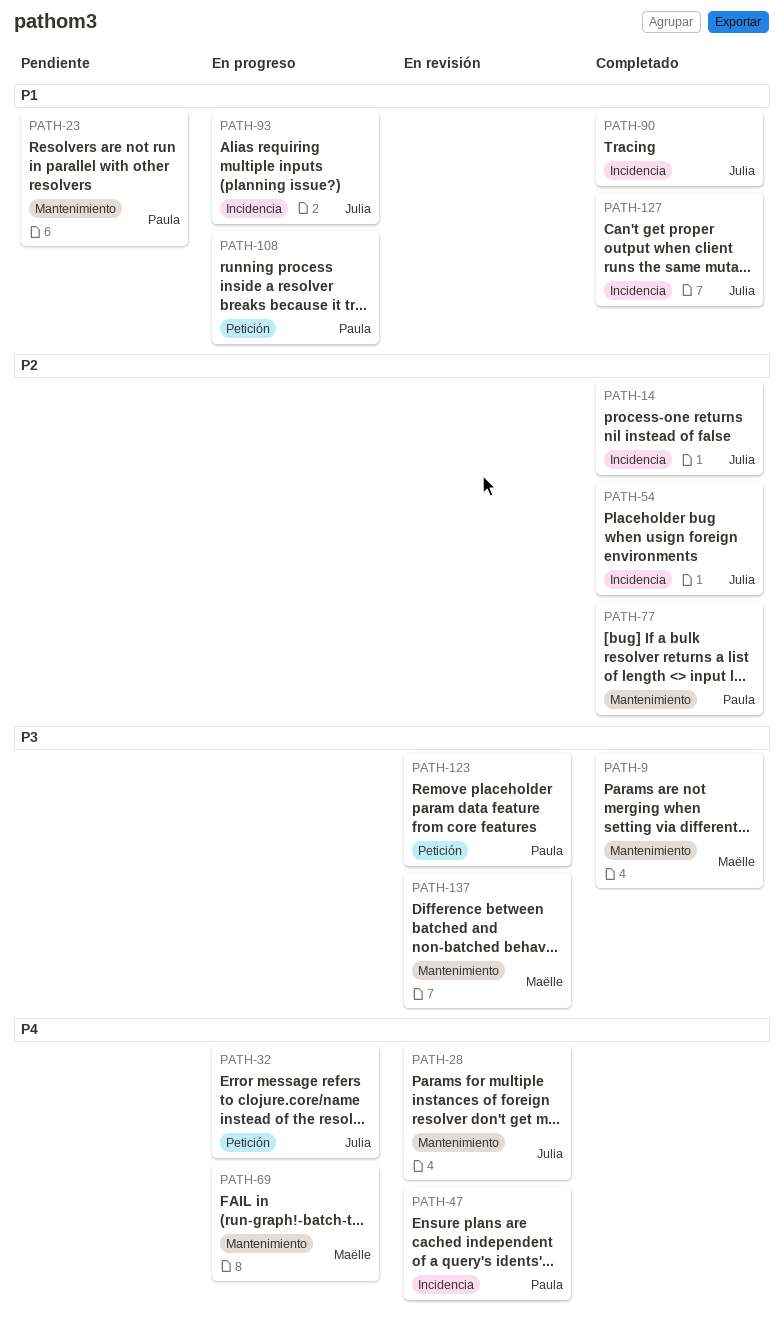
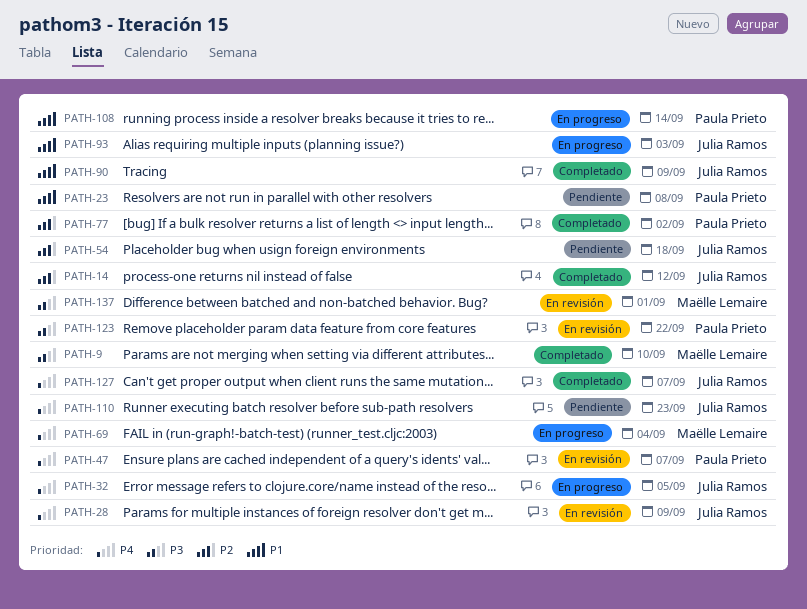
PATH-54, status: Completado -> Pendiente
PATH-110: none -> present
PATH-127, priority: P1 -> P4

